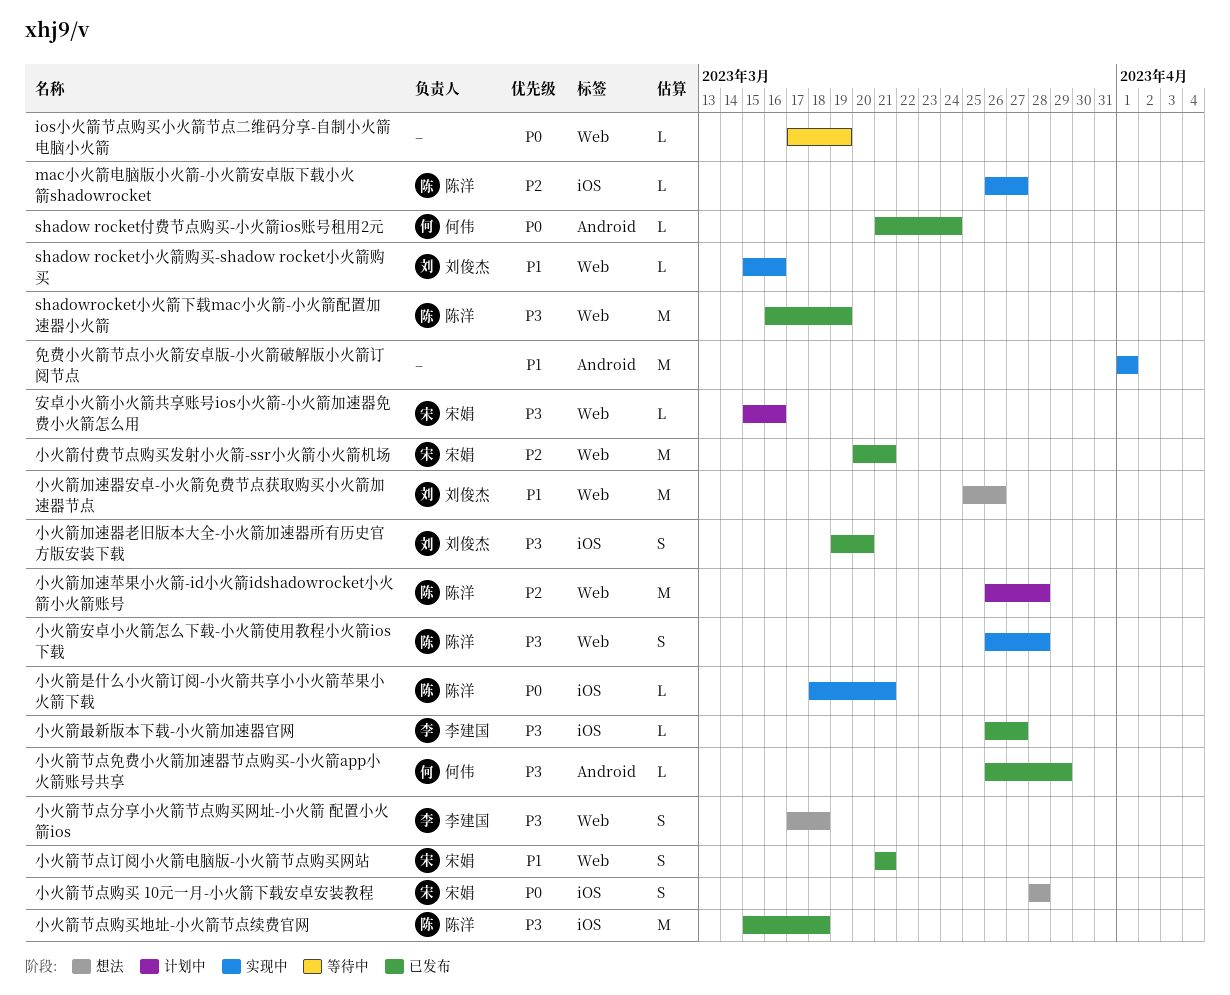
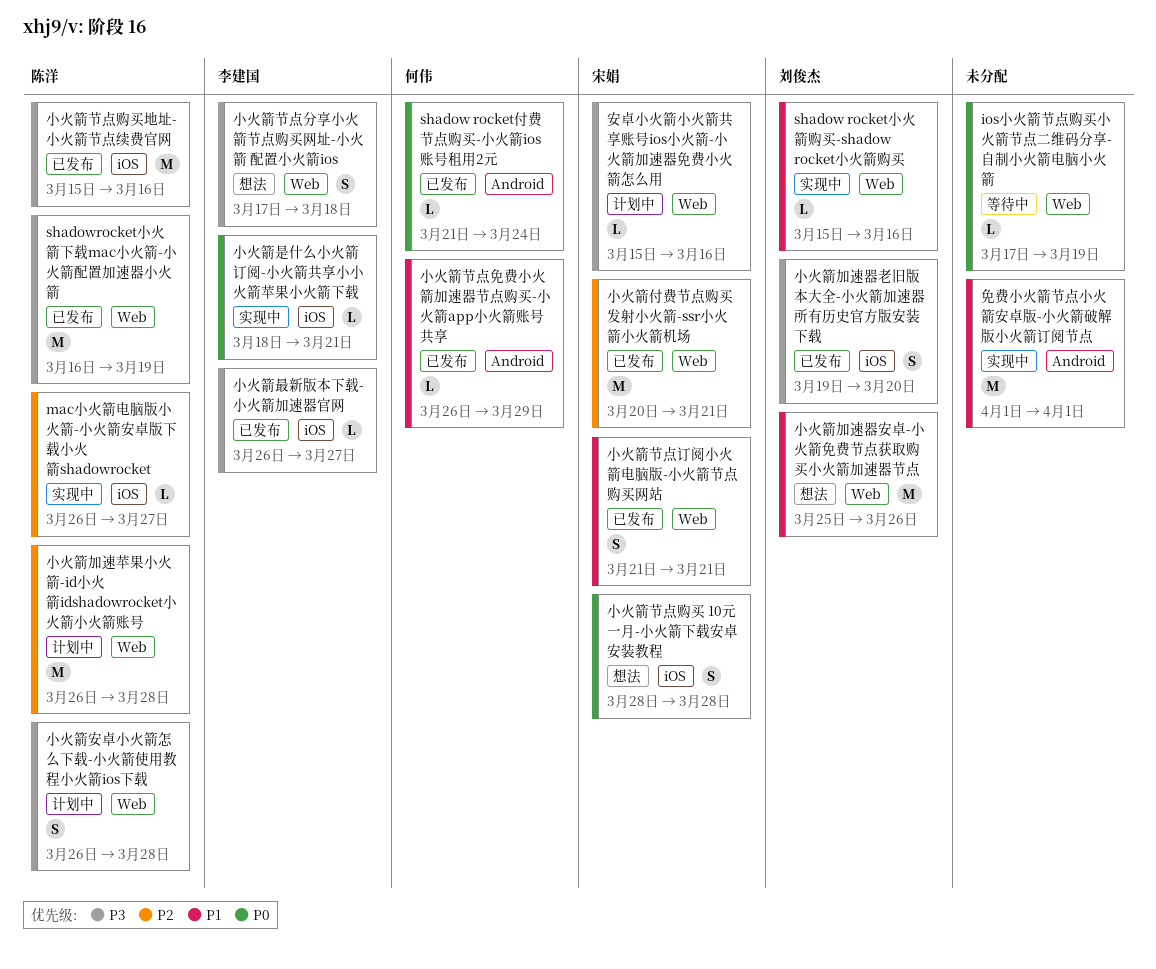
小火箭安卓小火箭怎么下载-小火箭使用教程小火箭ios下载, status: 实现中 -> 计划中
小火箭是什么小火箭订阅-小火箭共享小小火箭苹果小火箭下载, owner: 陈洋 -> 李建国
小火箭节点免费小火箭加速器节点购买-小火箭app小火箭账号共享, priority: P3 -> P1
小火箭节点购买地址-小火箭节点续费官网, due: Mar 18 -> Mar 16

